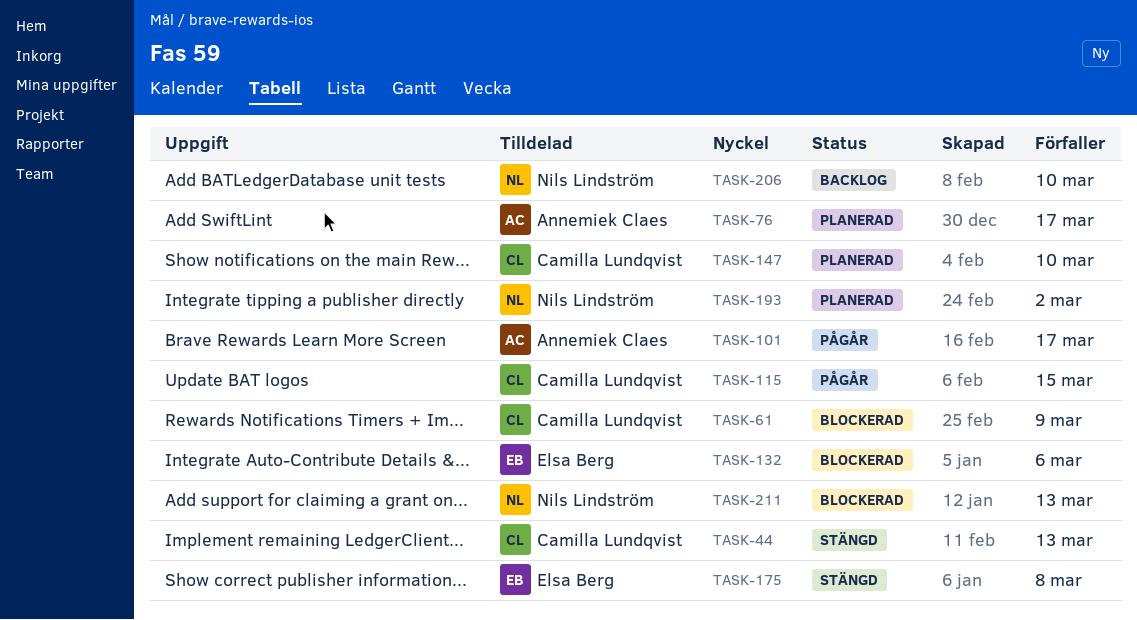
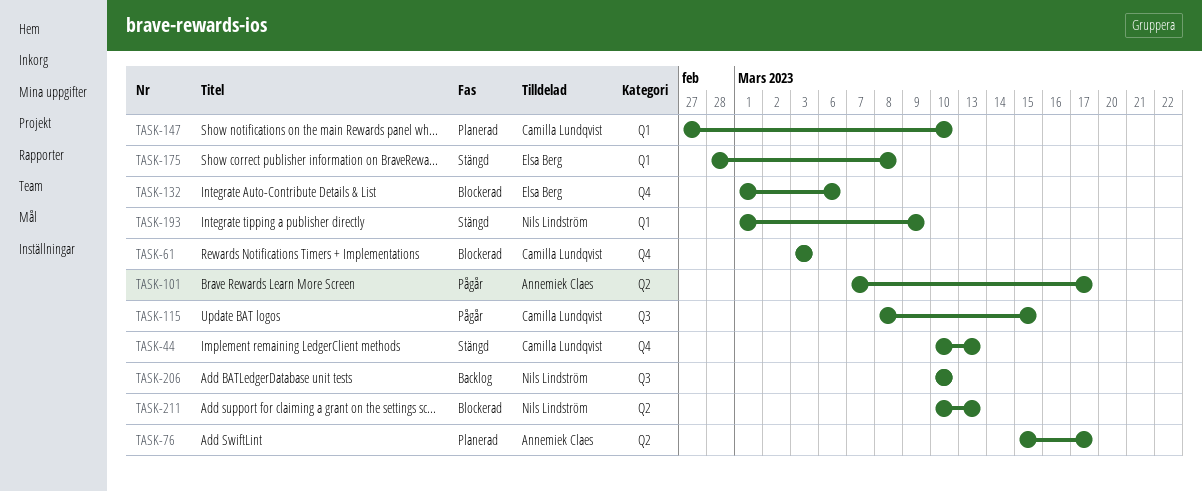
TASK-61, due: Mar 9 -> Mar 3
TASK-193, status: Planerad -> Stängd
TASK-193, due: Mar 2 -> Mar 9

